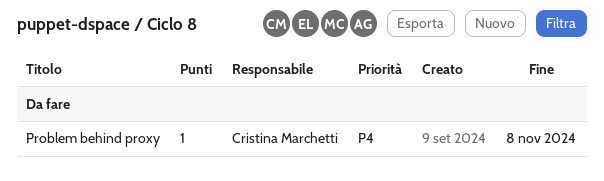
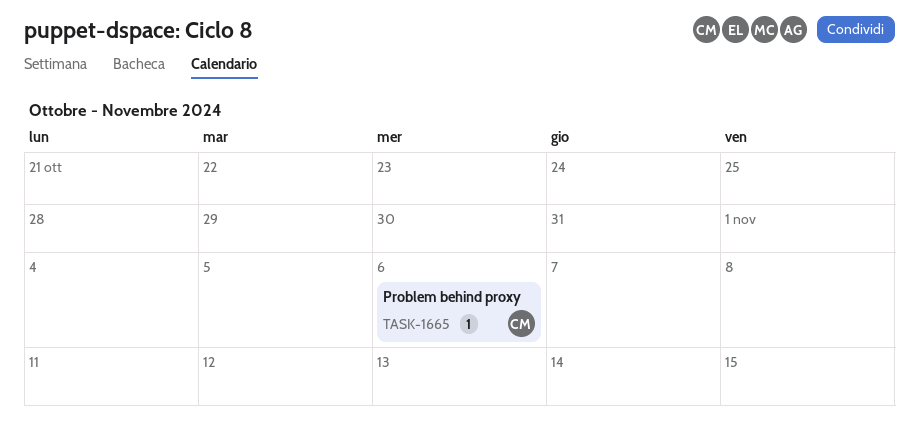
Problem behind proxy, due: Nov 8 -> Nov 6

